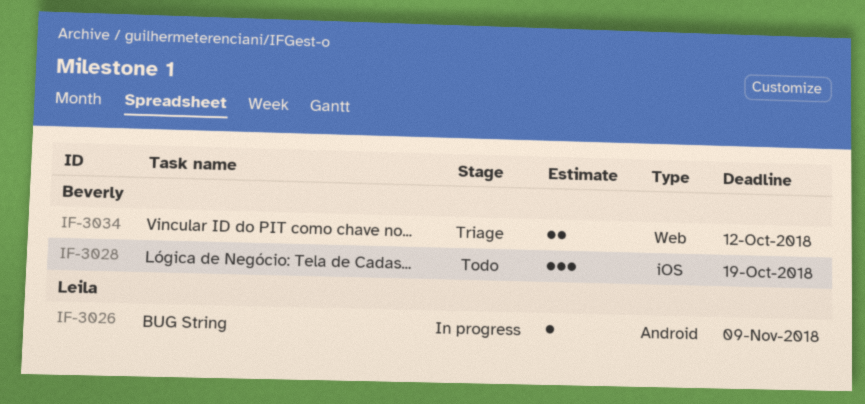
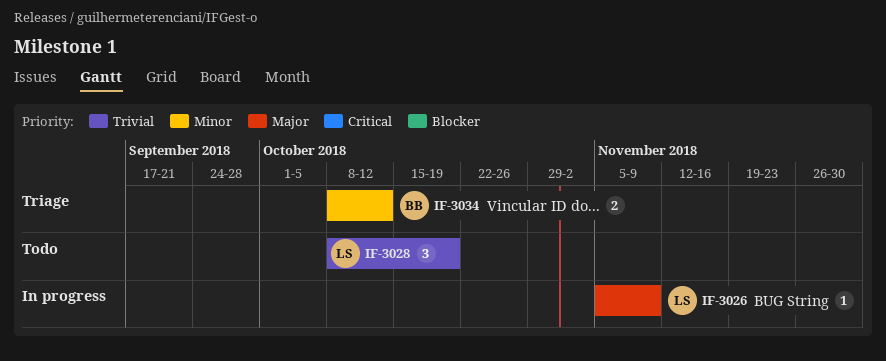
IF-3028, owner: Beverly -> Leila

